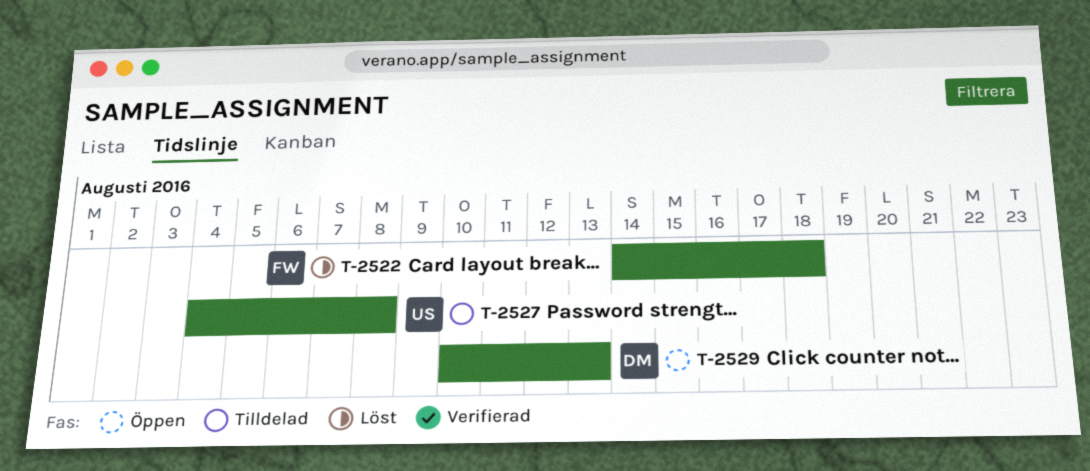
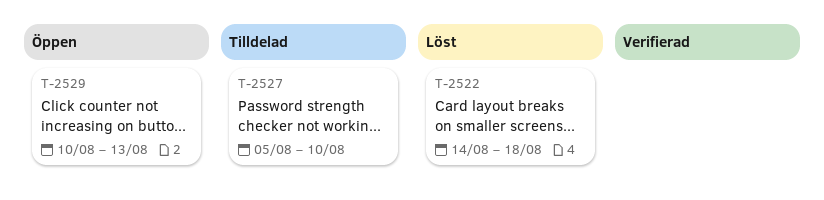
T-2527, start: Aug 4 -> Aug 5
T-2527, due: Aug 8 -> Aug 10

